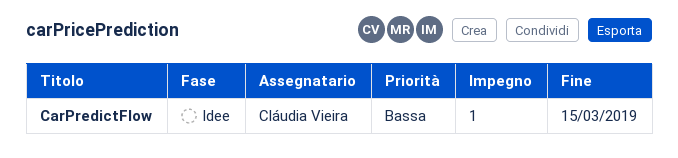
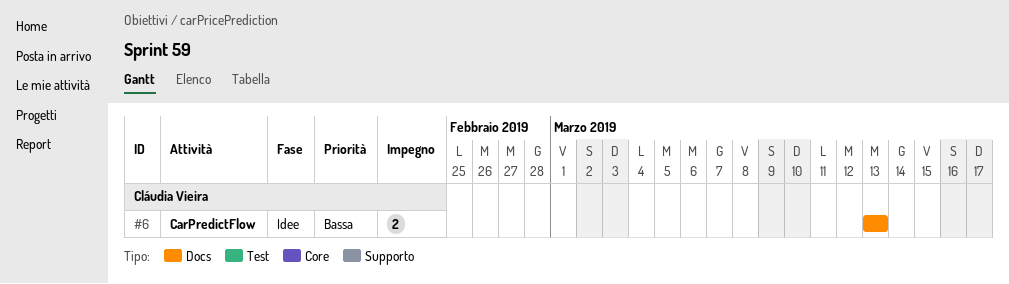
CarPredictFlow, estimate: 1 -> 2
CarPredictFlow, due: Mar 15 -> Mar 13

